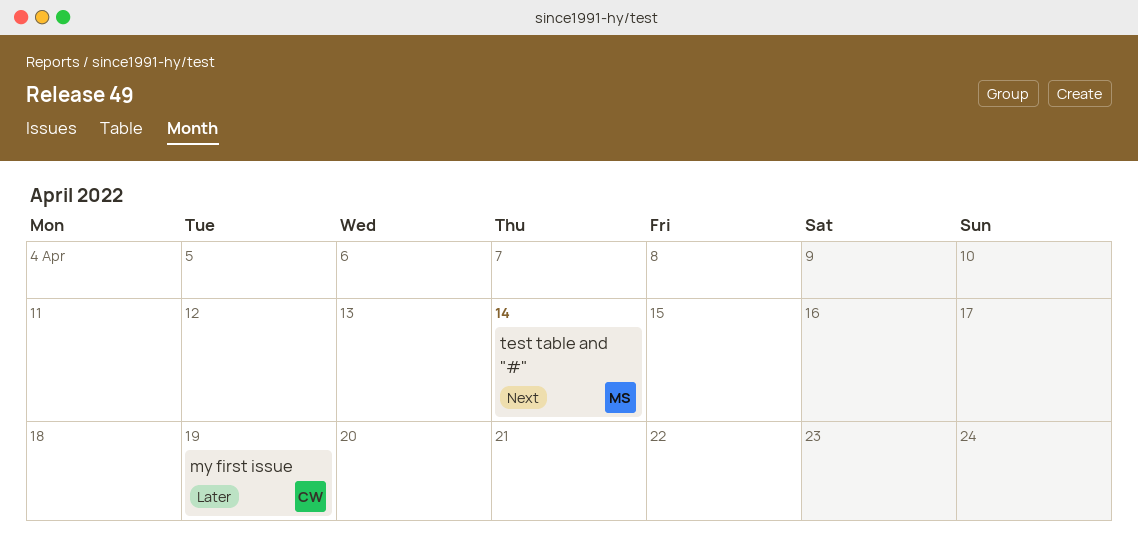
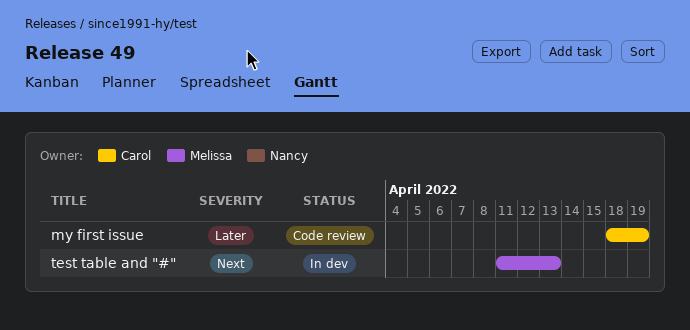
test table and "#", due: Apr 14 -> Apr 13

